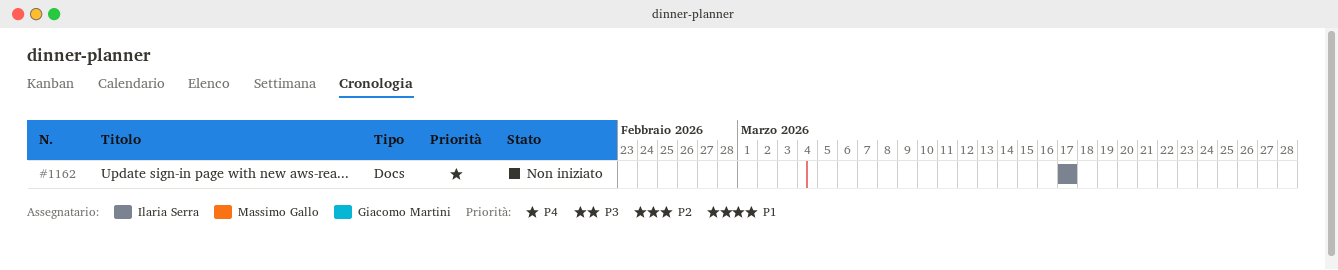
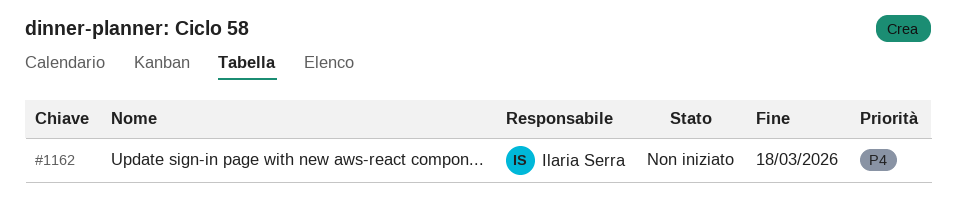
#1162, due: Mar 17 -> Mar 18

